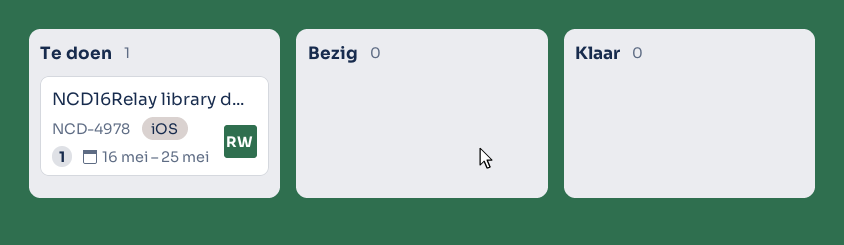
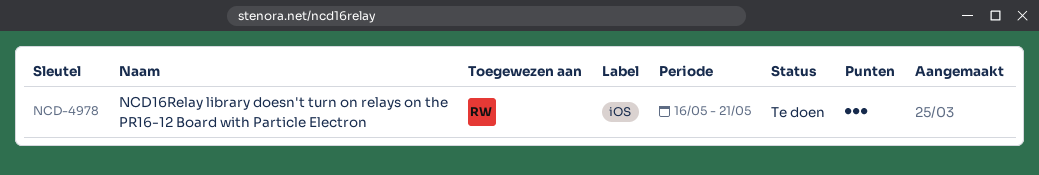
NCD-4978, estimate: 1 -> 3
NCD-4978, due: May 25 -> May 21

